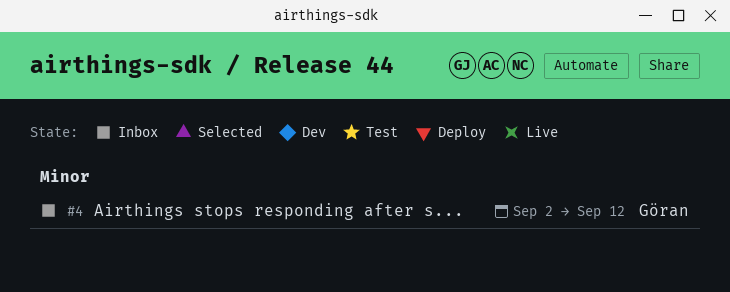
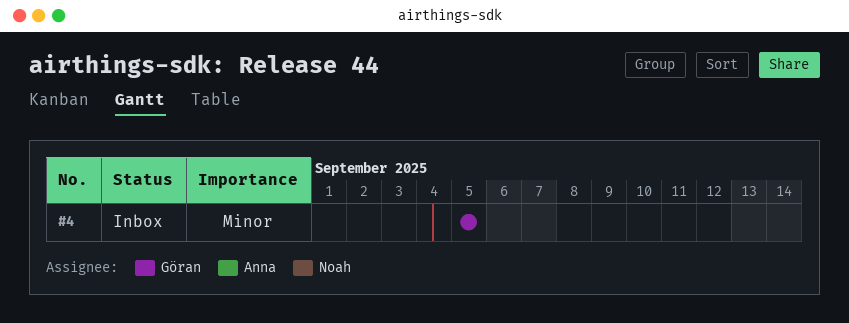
#4, start: Sep 2 -> Sep 5
#4, due: Sep 12 -> Sep 5

